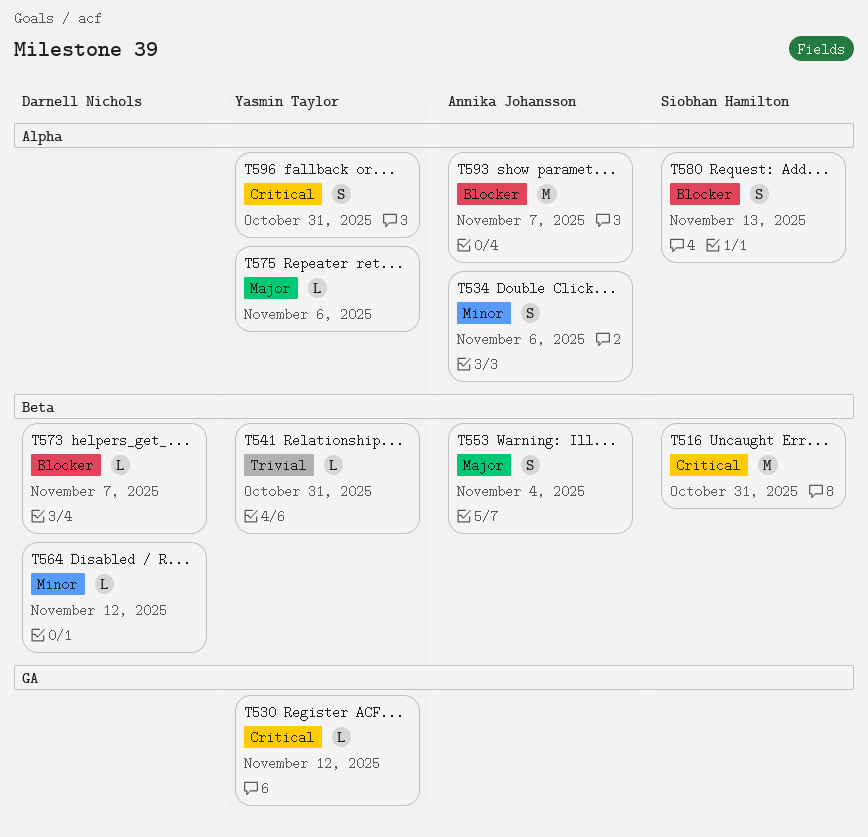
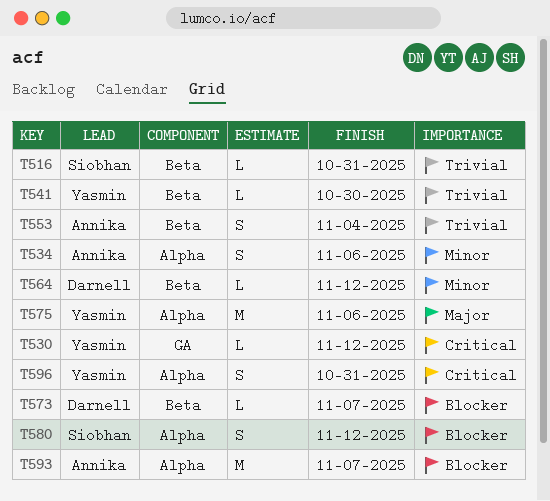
T516, priority: Critical -> Trivial
T516, estimate: M -> L
T541, due: Oct 31 -> Oct 30
T553, priority: Major -> Trivial
T575, estimate: L -> M
T580, due: Nov 13 -> Nov 12

